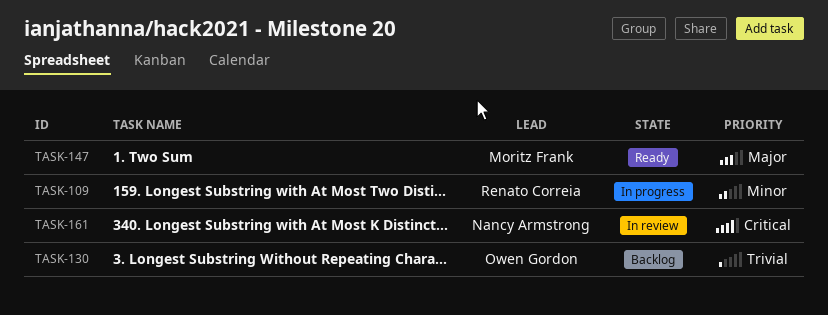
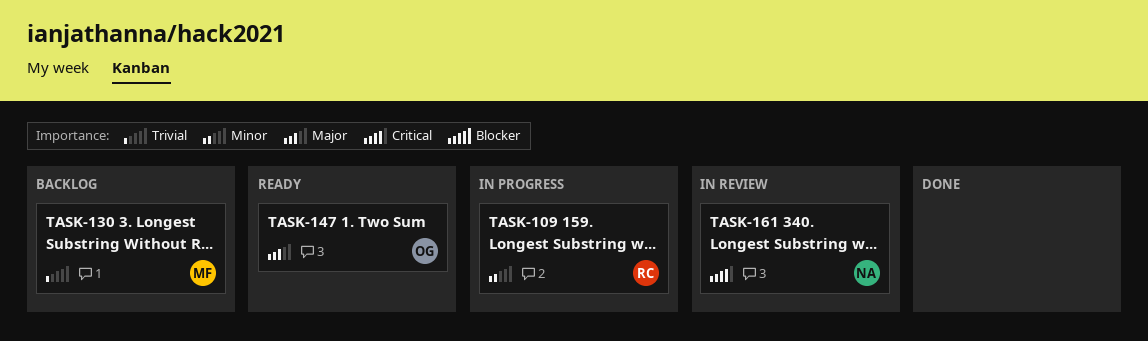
TASK-130, owner: Owen Gordon -> Moritz Frank
TASK-147, owner: Moritz Frank -> Owen Gordon

